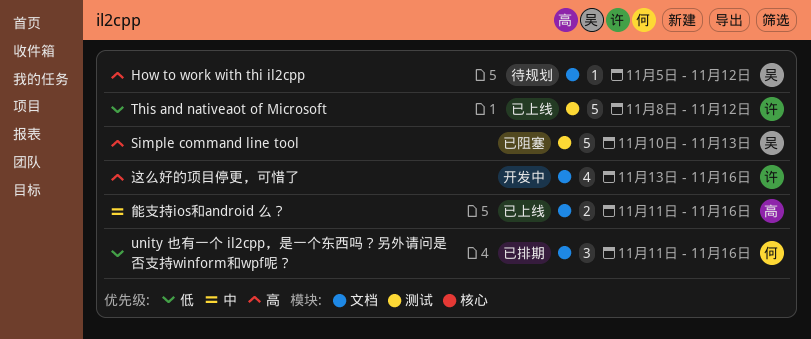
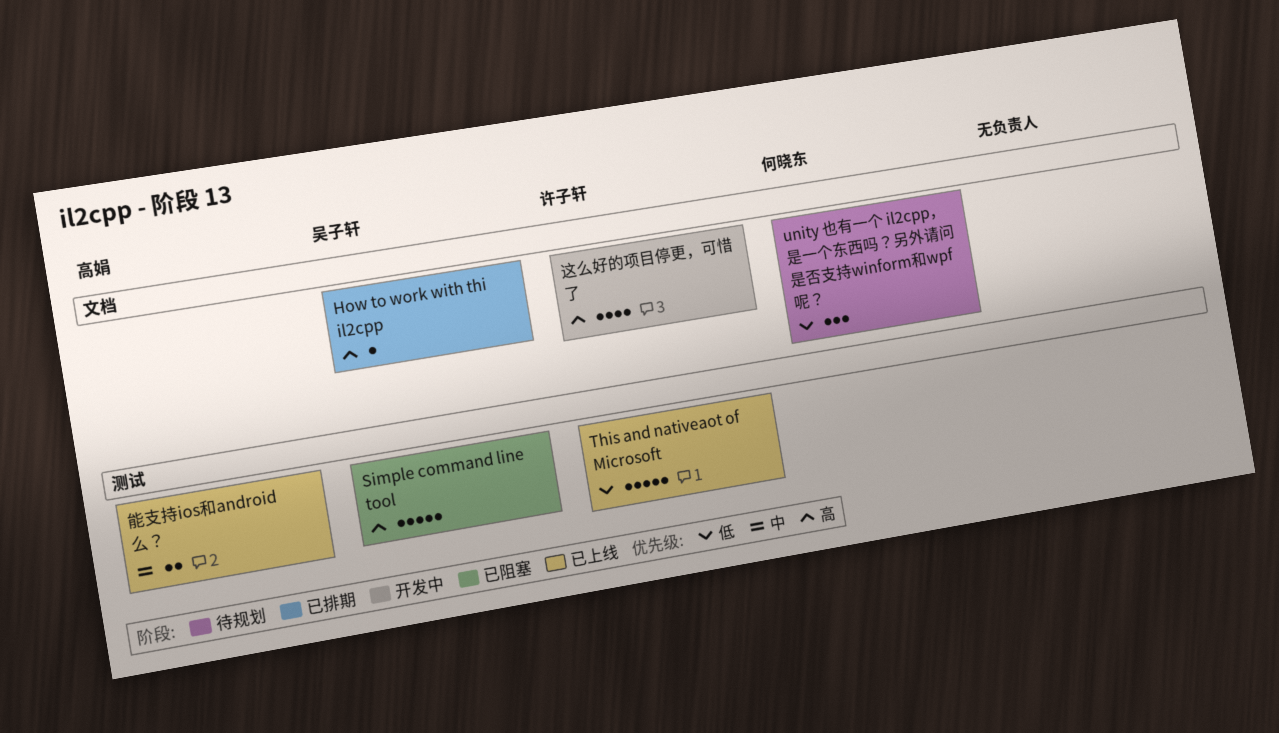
How to work with thi il2cpp, status: 待规划 -> 已排期
unity 也有一个 il2cpp，是一个东西吗？另外请问是否支持winform和wpf呢？, status: 已排期 -> 待规划
能支持ios和android 么？, label: 文档 -> 测试

